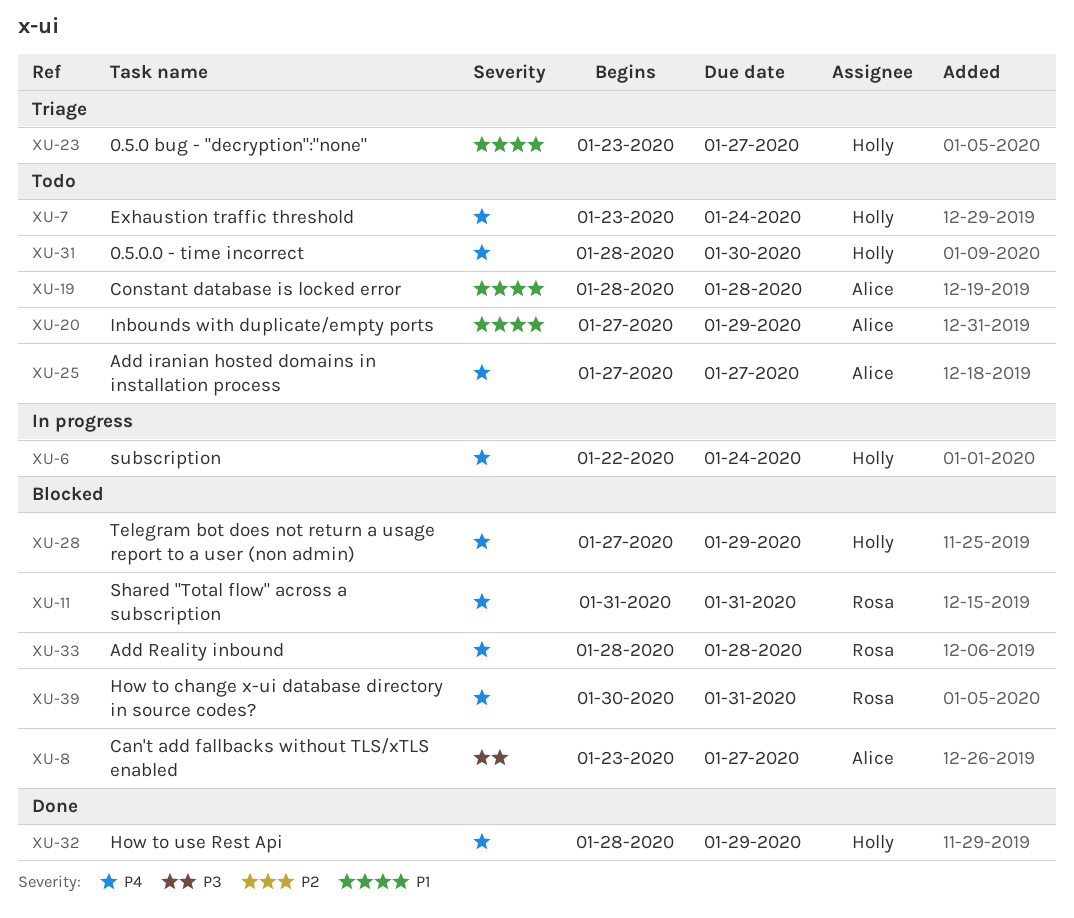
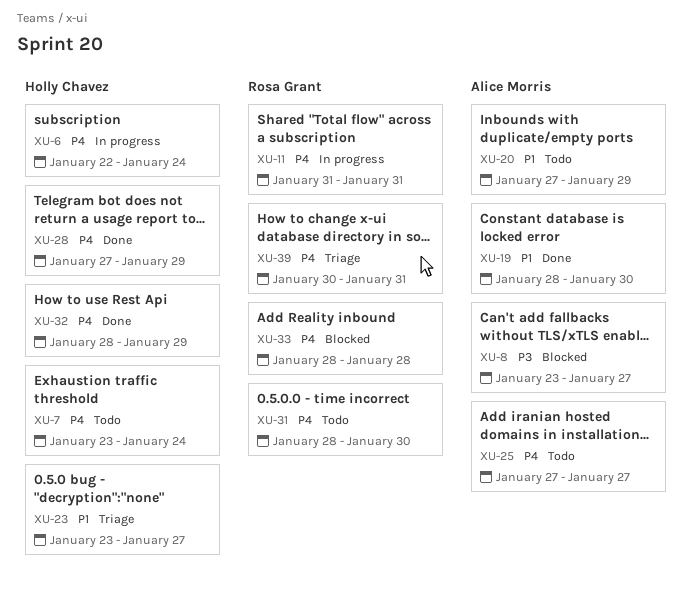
XU-11, status: Blocked -> In progress
XU-19, status: Todo -> Done
XU-19, due: Jan 28 -> Jan 30
XU-28, status: Blocked -> Done
XU-31, owner: Holly Chavez -> Rosa Grant
XU-39, status: Blocked -> Triage

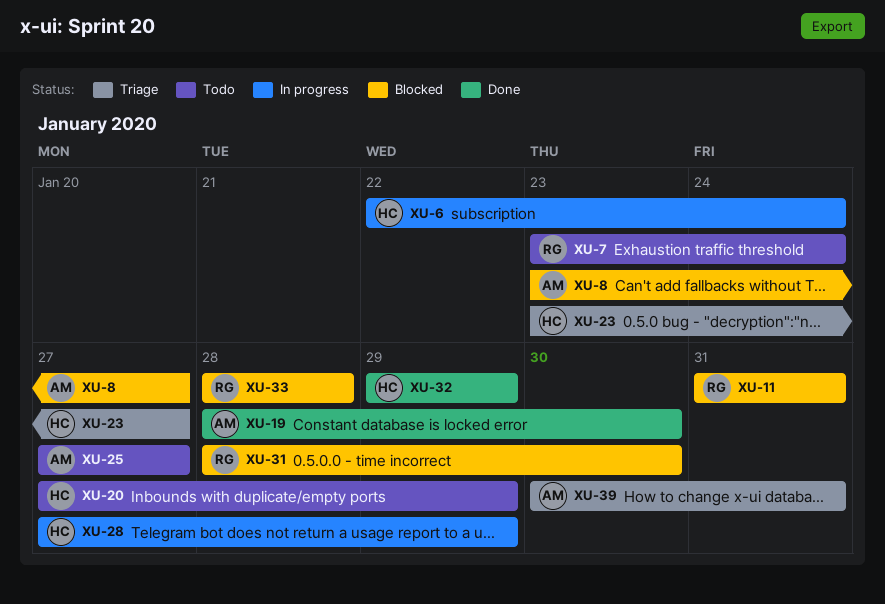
XU-7, owner: Holly Chavez -> Rosa Grant
XU-11, status: In progress -> Blocked
XU-20, owner: Alice Morris -> Holly Chavez
XU-28, status: Done -> In progress
XU-31, status: Todo -> Blocked
XU-32, start: Jan 28 -> Jan 29
XU-39, owner: Rosa Grant -> Alice Morris

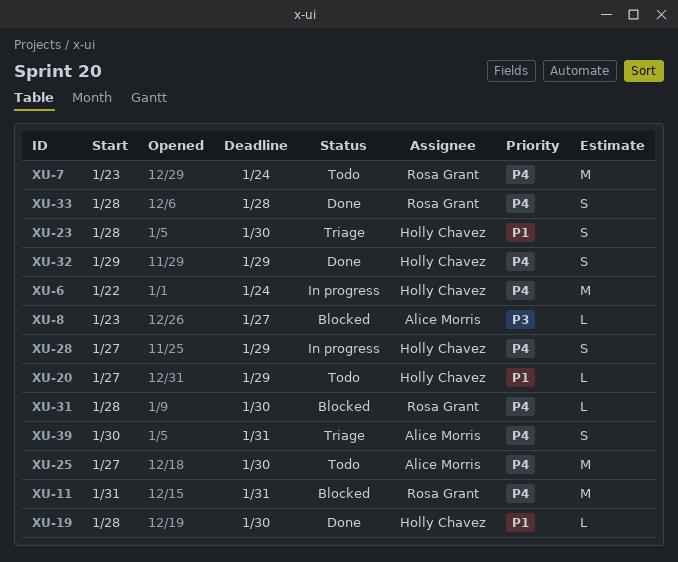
XU-19, owner: Alice Morris -> Holly Chavez
XU-23, start: Jan 23 -> Jan 28
XU-23, due: Jan 27 -> Jan 30
XU-25, due: Jan 27 -> Jan 30
XU-33, status: Blocked -> Done

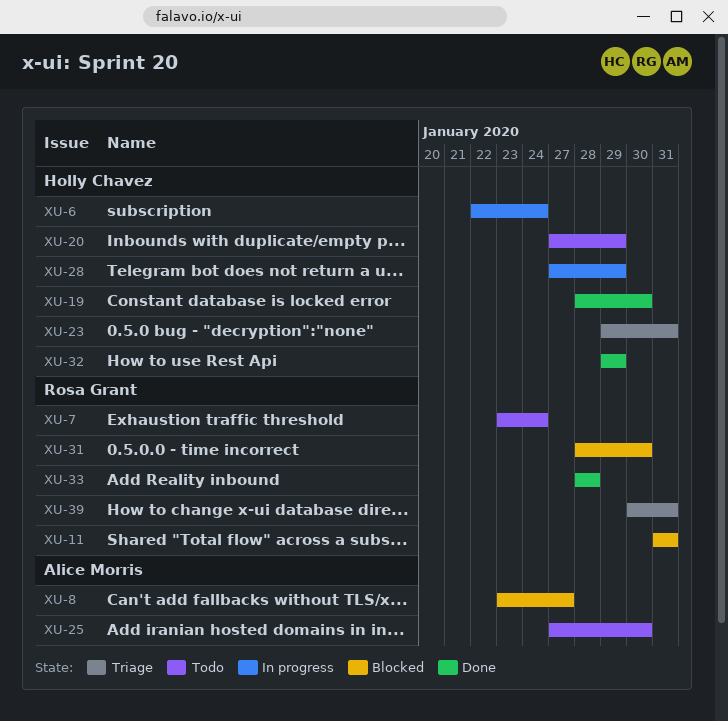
XU-23, start: Jan 28 -> Jan 29
XU-23, due: Jan 30 -> Jan 31
XU-39, owner: Alice Morris -> Rosa Grant

